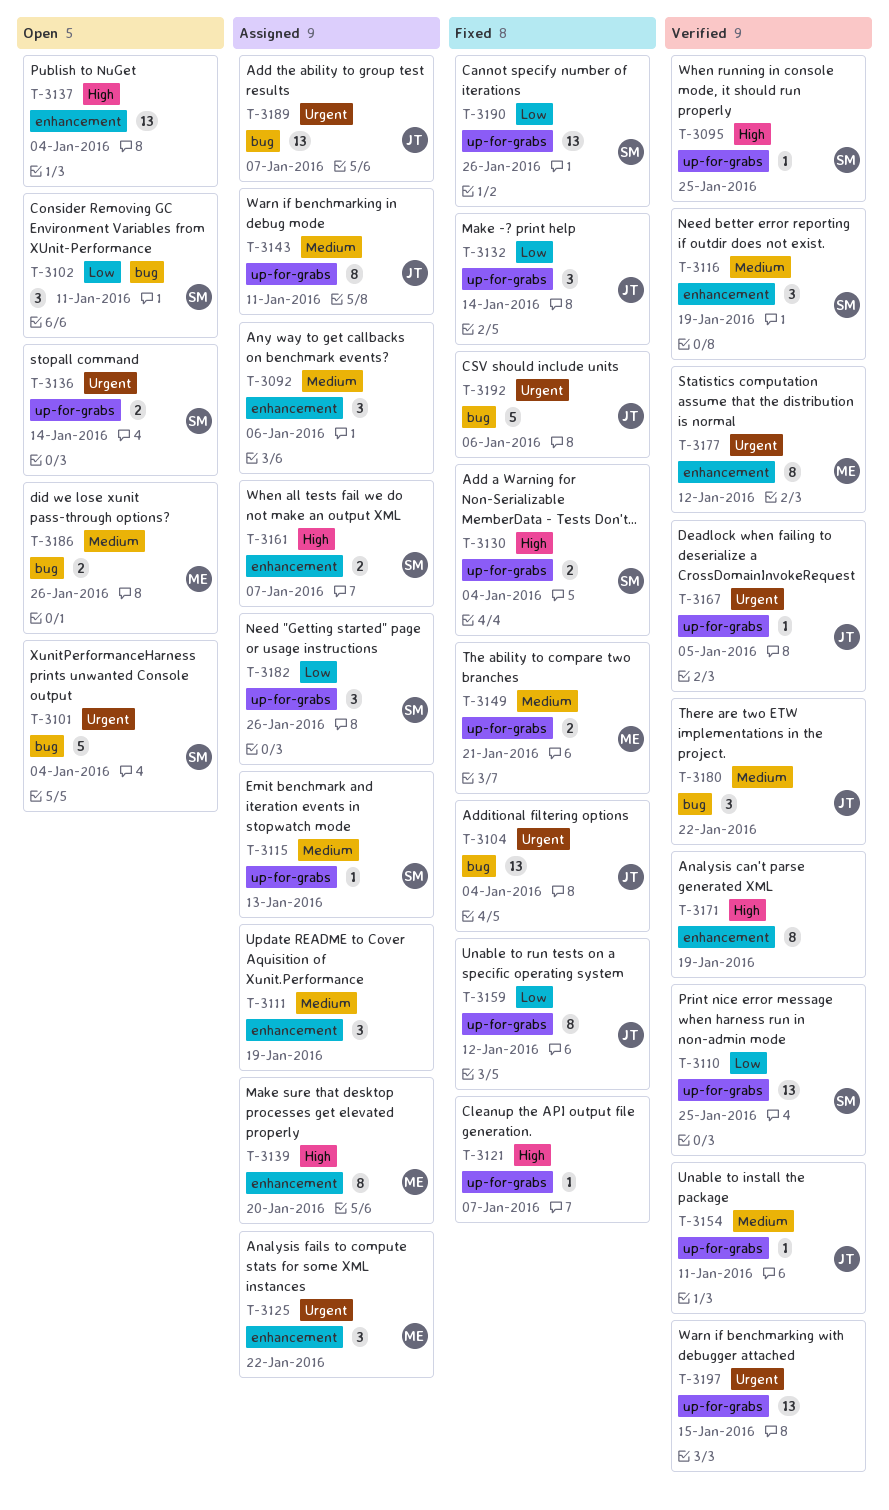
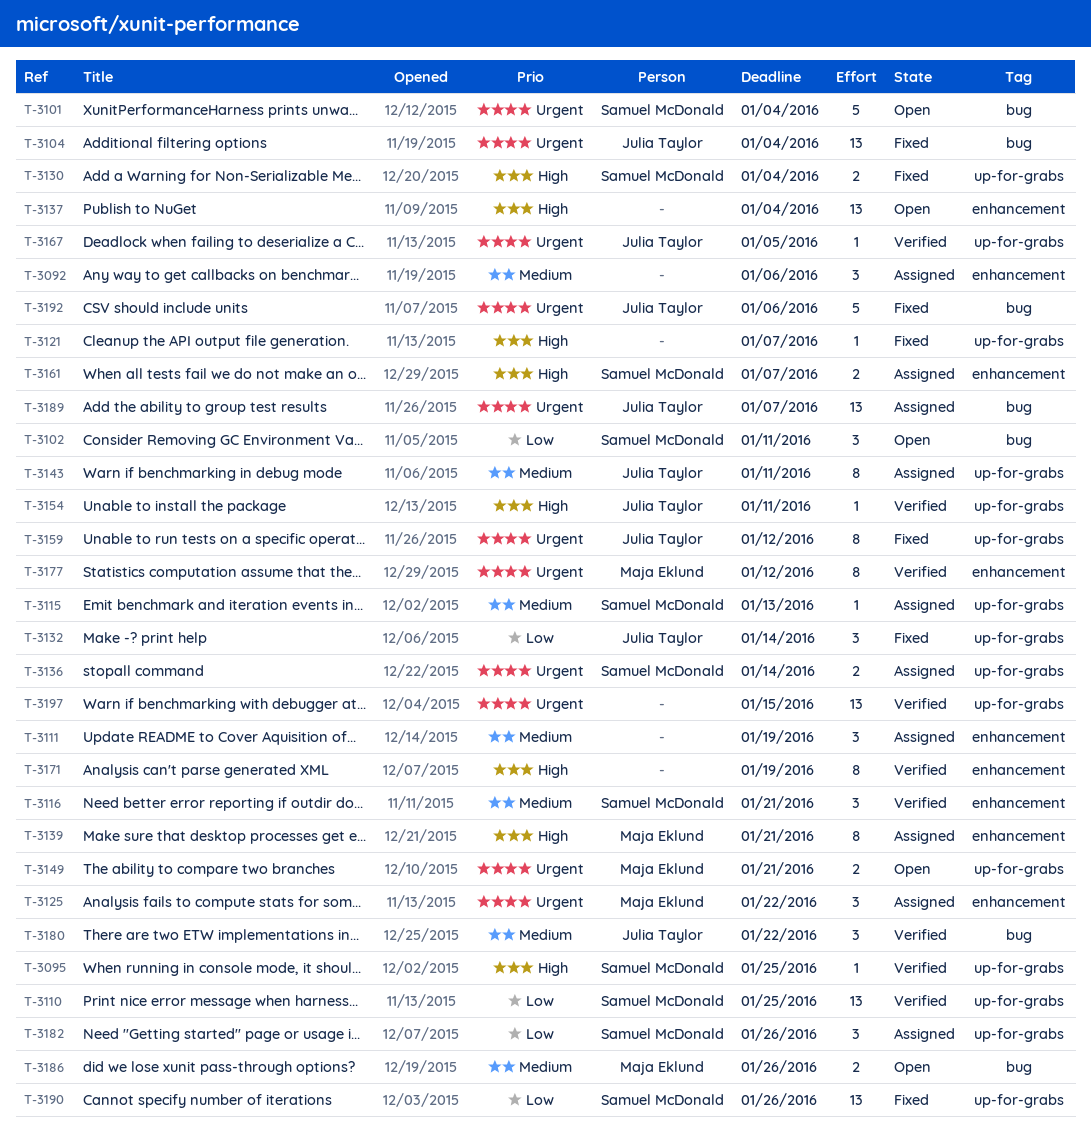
T-3116, due: Jan 19 -> Jan 21
T-3136, status: Open -> Assigned
T-3139, due: Jan 20 -> Jan 21
T-3149, status: Fixed -> Open
T-3149, priority: Medium -> Urgent
T-3154, priority: Medium -> High
T-3159, priority: Low -> Urgent

